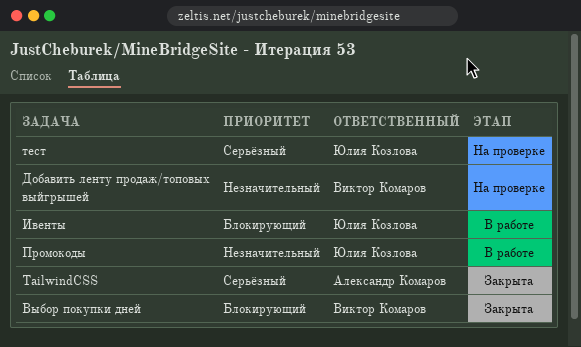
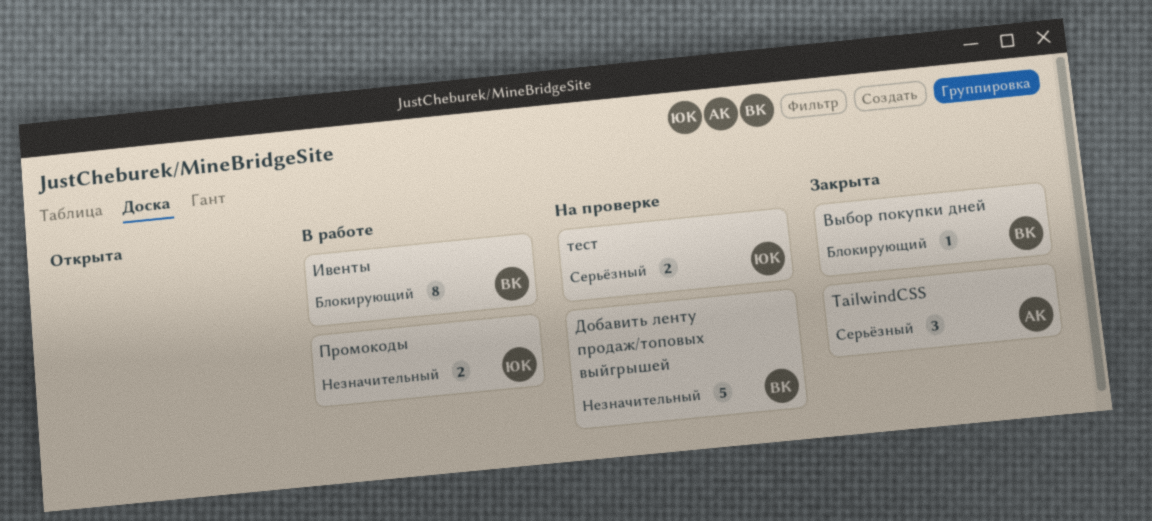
Ивенты, owner: Юлия Козлова -> Виктор Комаров

